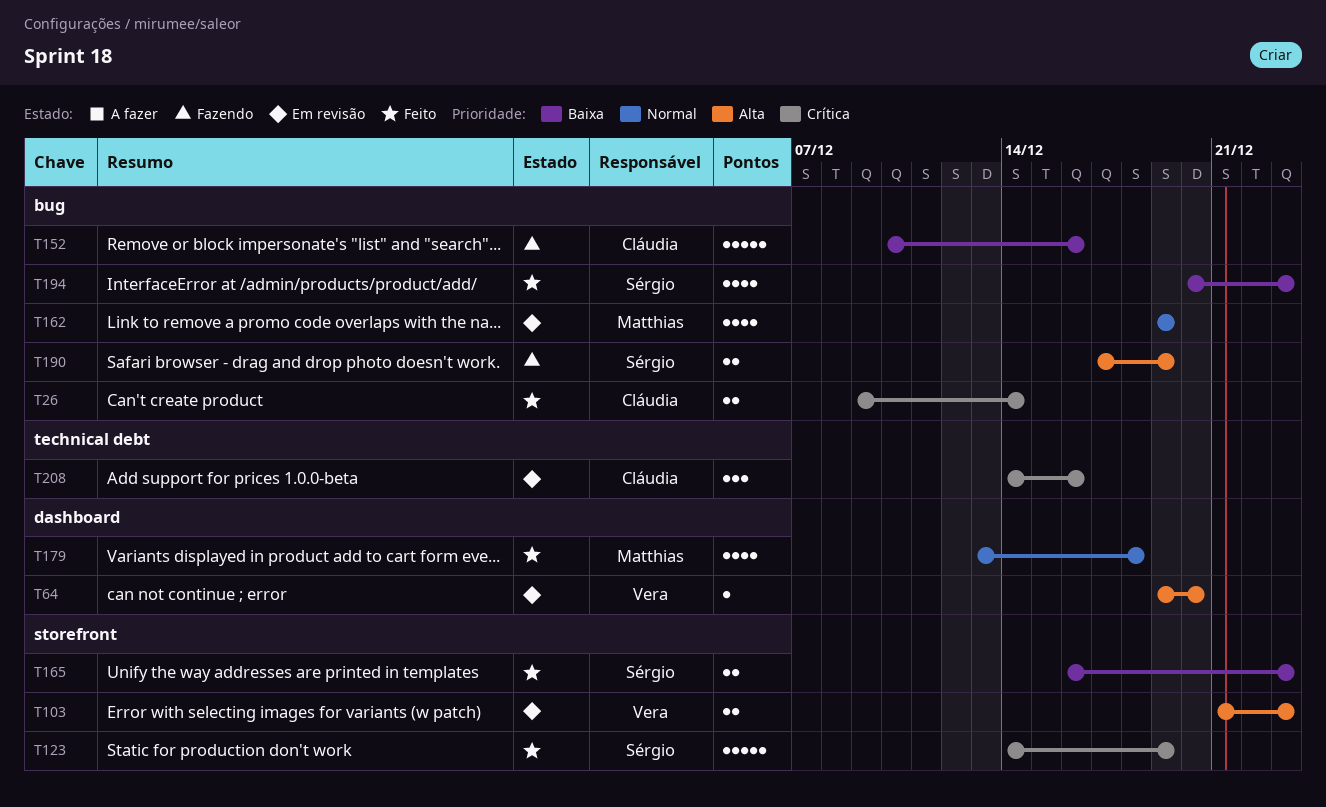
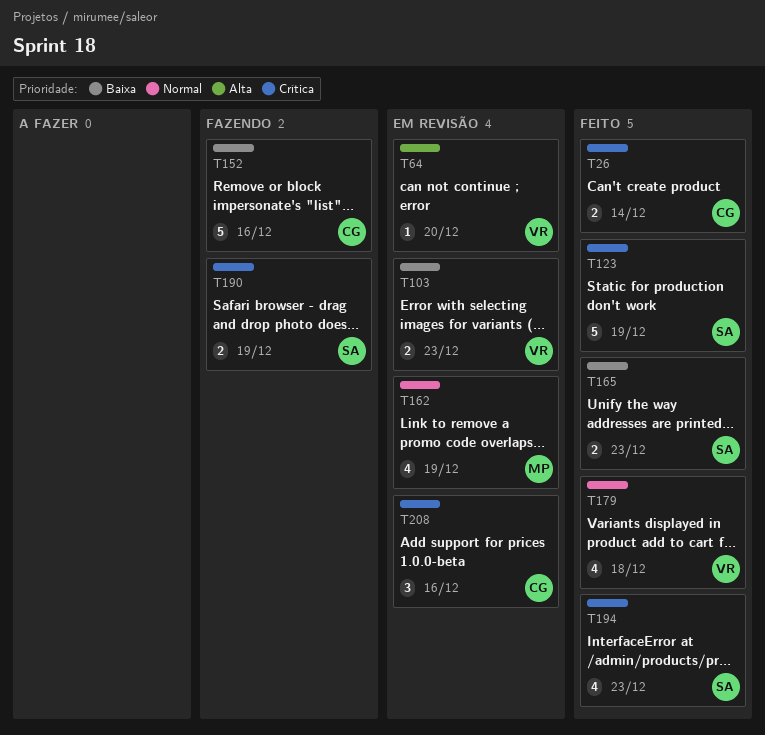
T103, priority: Alta -> Baixa
T179, owner: Matthias -> Vera
T190, priority: Alta -> Crítica
T194, priority: Baixa -> Crítica

